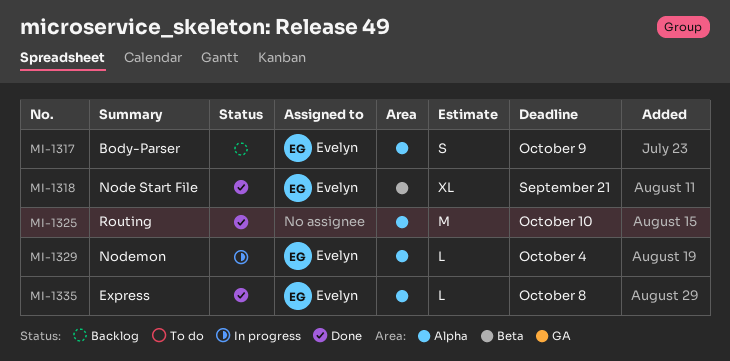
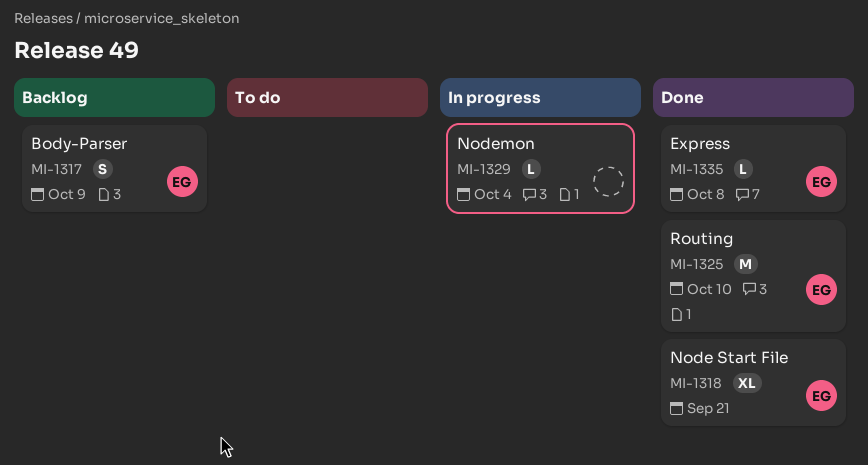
MI-1325, owner: none -> Evelyn
MI-1329, owner: Evelyn -> none

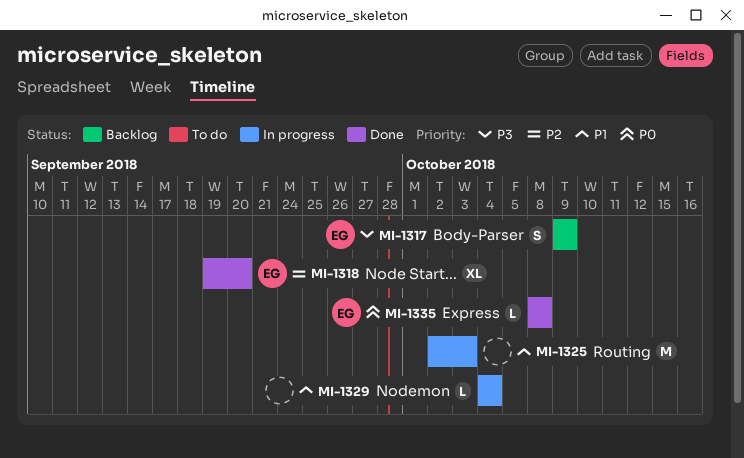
MI-1318, due: Sep 21 -> Sep 20
MI-1325, status: Done -> In progress
MI-1325, owner: EG -> none
MI-1325, due: Oct 10 -> Oct 3

